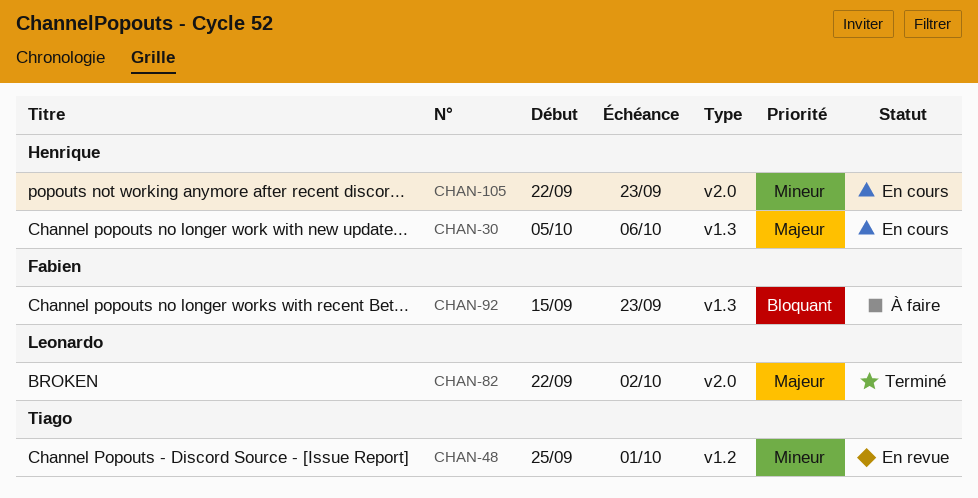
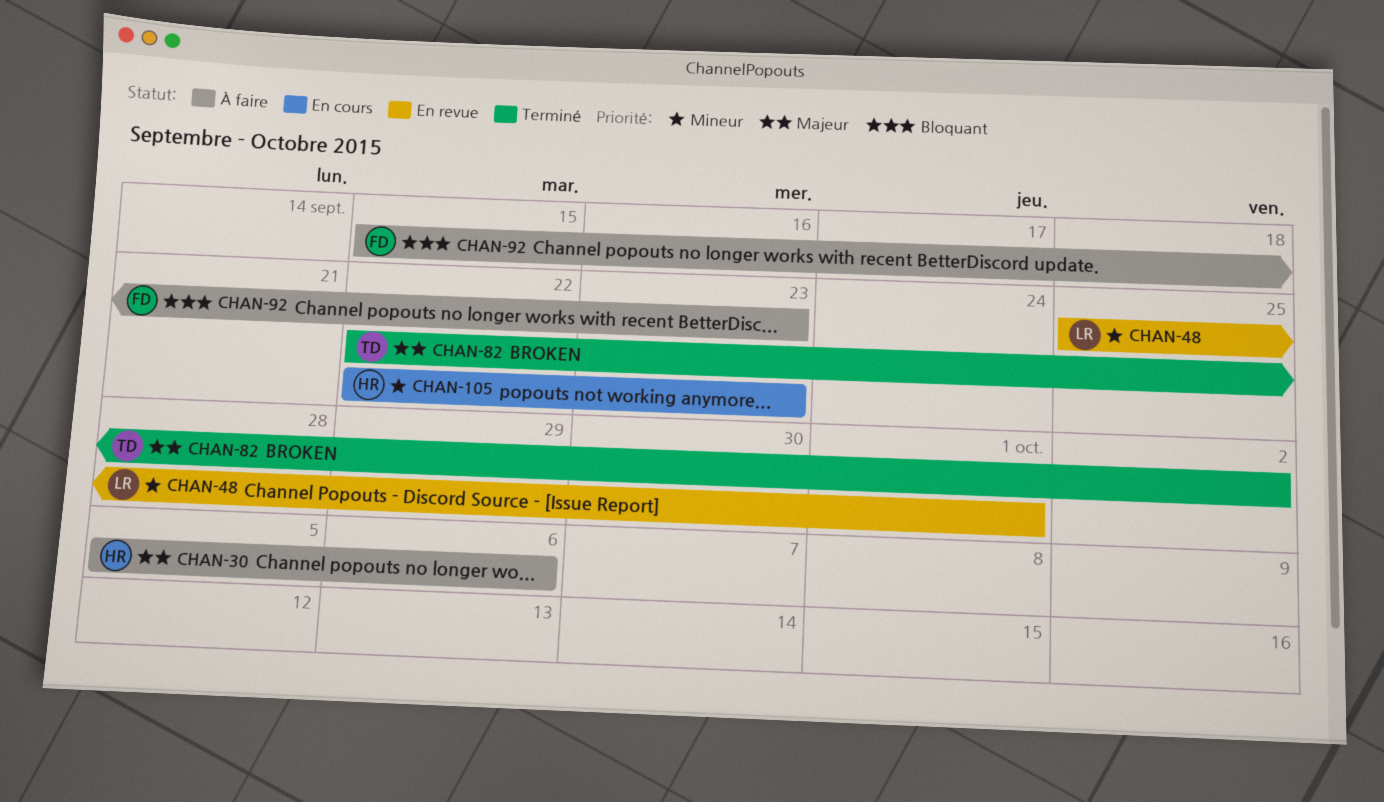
CHAN-30, status: En cours -> À faire
CHAN-48, owner: Tiago -> Leonardo
CHAN-82, owner: Leonardo -> Tiago

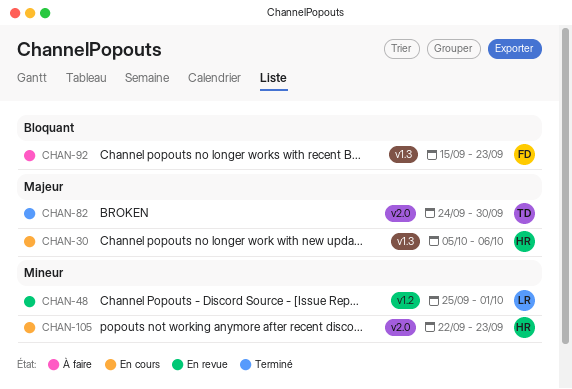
CHAN-30, status: À faire -> En cours
CHAN-82, start: Sep 22 -> Sep 24
CHAN-82, due: Oct 2 -> Sep 30

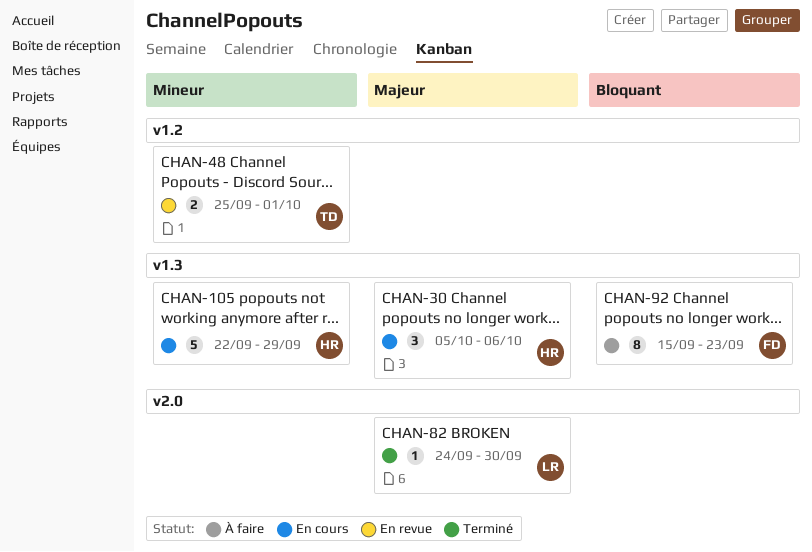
CHAN-48, owner: LR -> TD
CHAN-82, owner: TD -> LR
CHAN-105, label: v2.0 -> v1.3
CHAN-105, due: Sep 23 -> Sep 29

